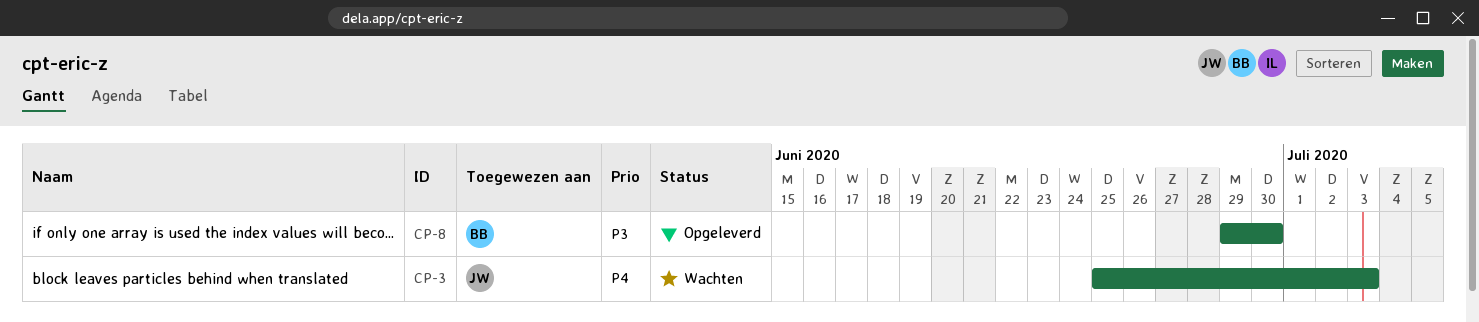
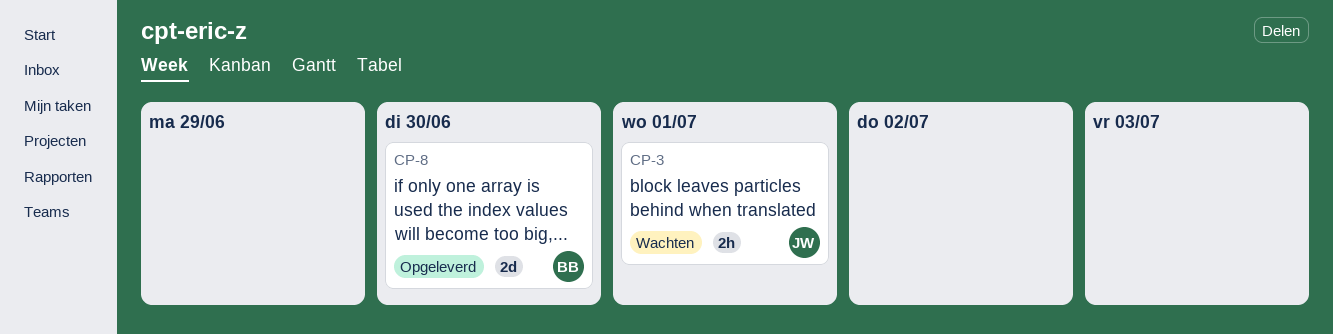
CP-3, due: Jul 3 -> Jul 1

